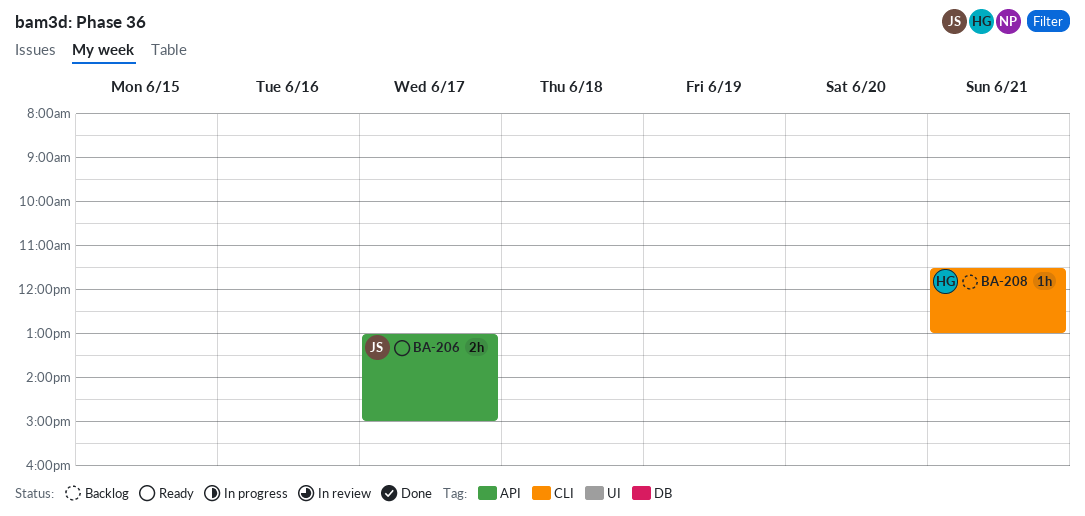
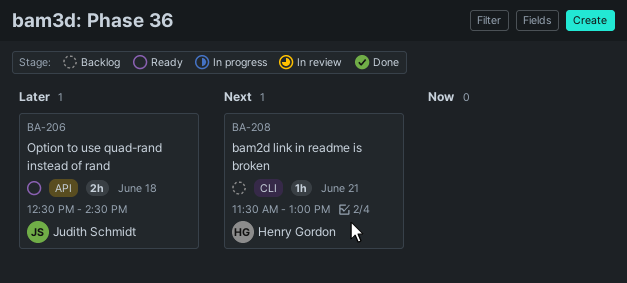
BA-206, day: Jun 17 -> Jun 18
BA-206, begins: 13:00 -> 12:30
BA-206, ends: 15:00 -> 14:30

